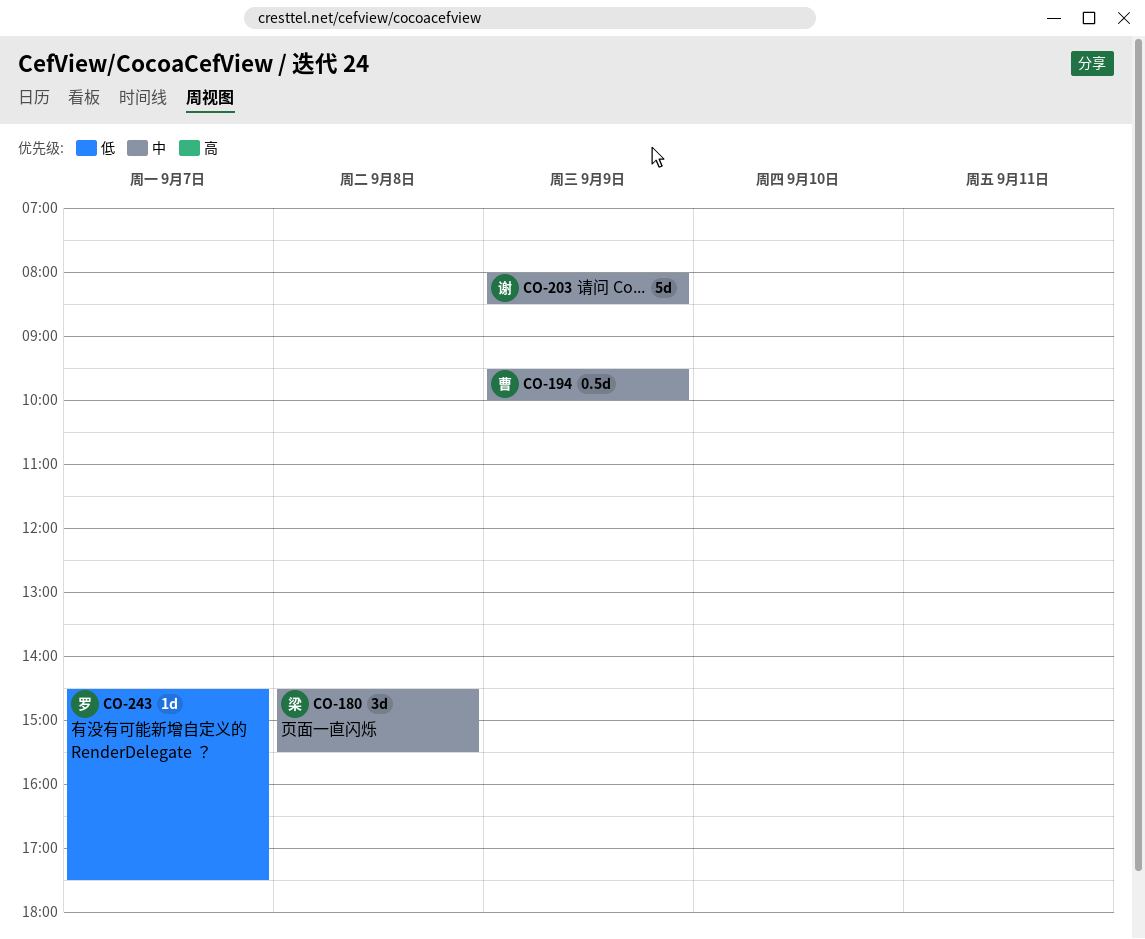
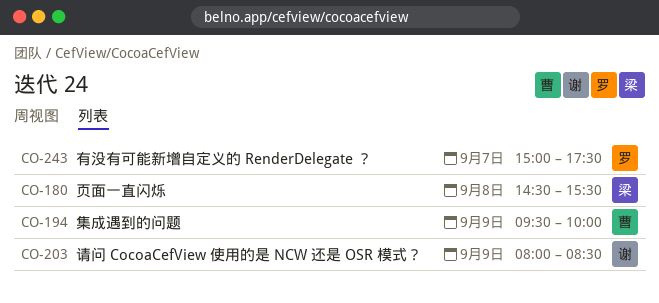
CO-243, begins: 14:30 -> 15:00

